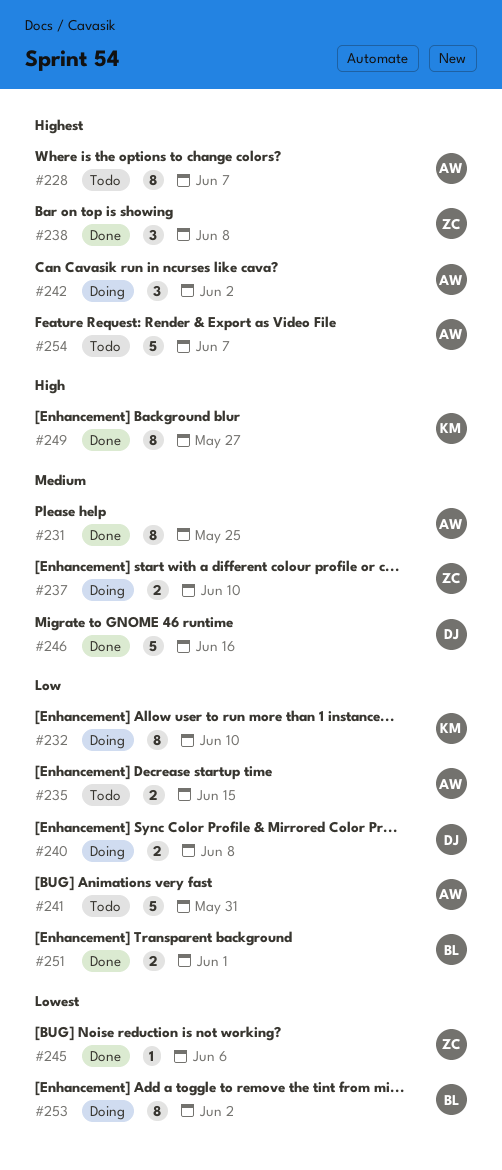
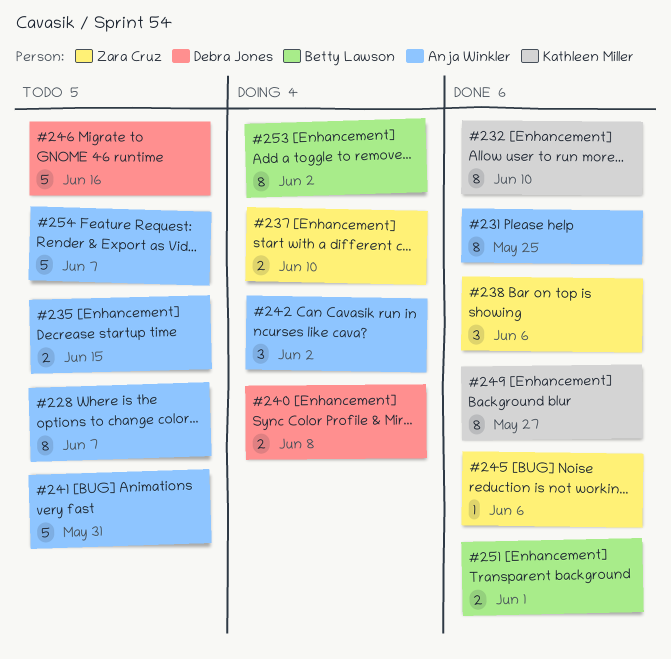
#232, status: Doing -> Done
#238, due: Jun 8 -> Jun 6
#246, status: Done -> Todo

